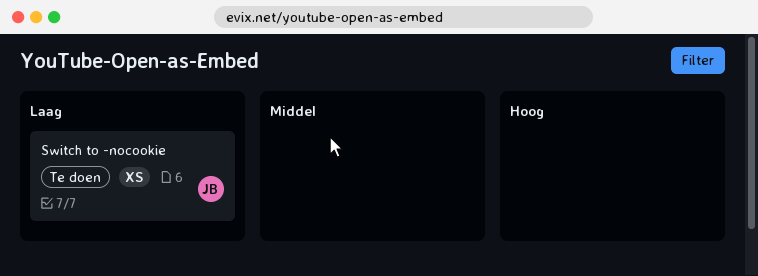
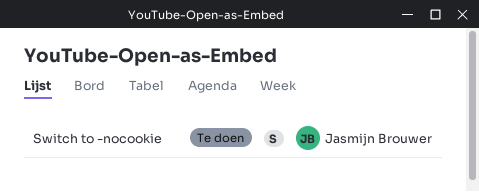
Switch to -nocookie, estimate: XS -> S

